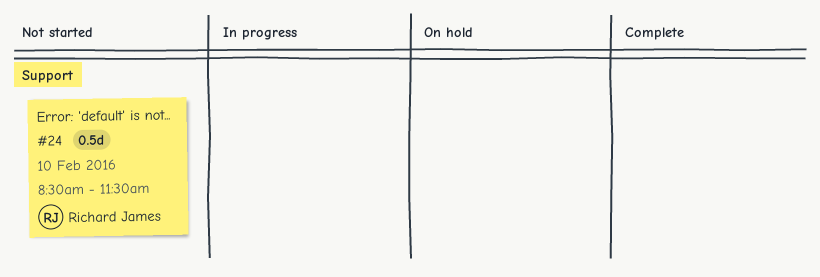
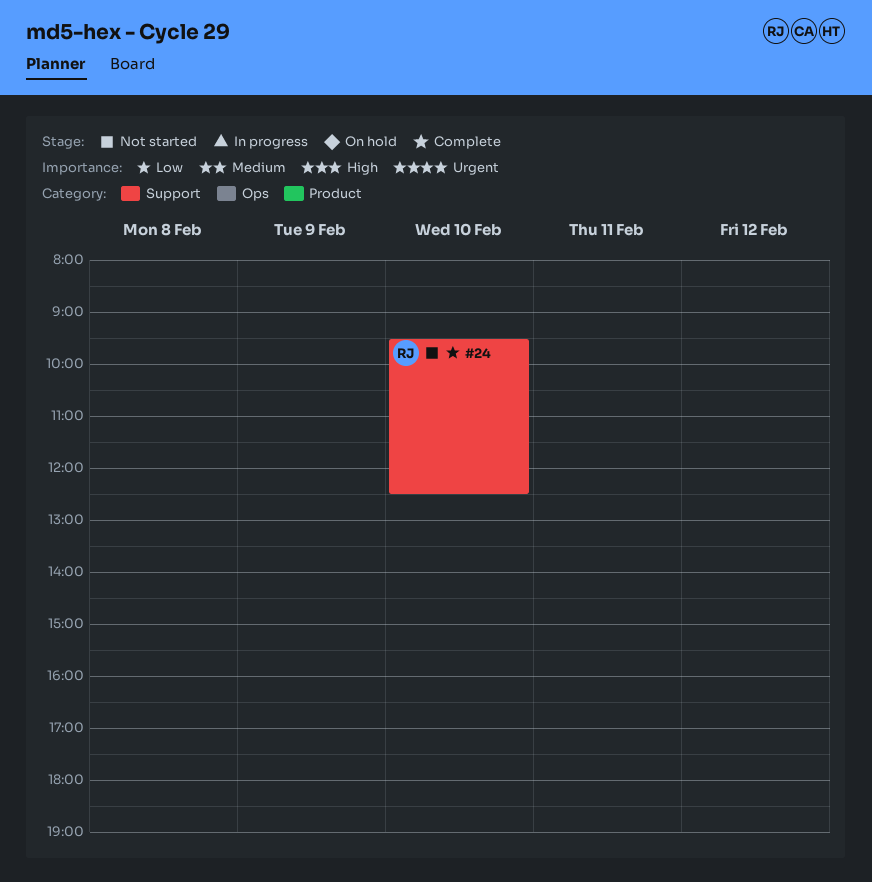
#24, begins: 08:30 -> 09:30
#24, ends: 11:30 -> 12:30

